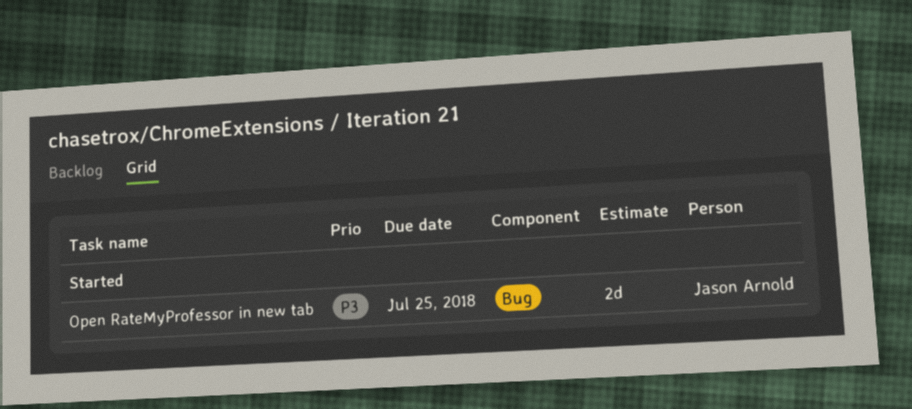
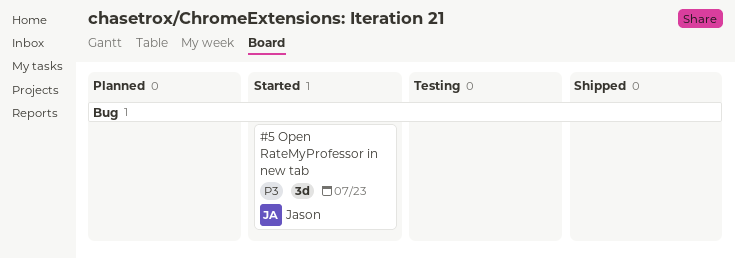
Open RateMyProfessor in new tab, estimate: 2d -> 3d
Open RateMyProfessor in new tab, due: Jul 25 -> Jul 23

